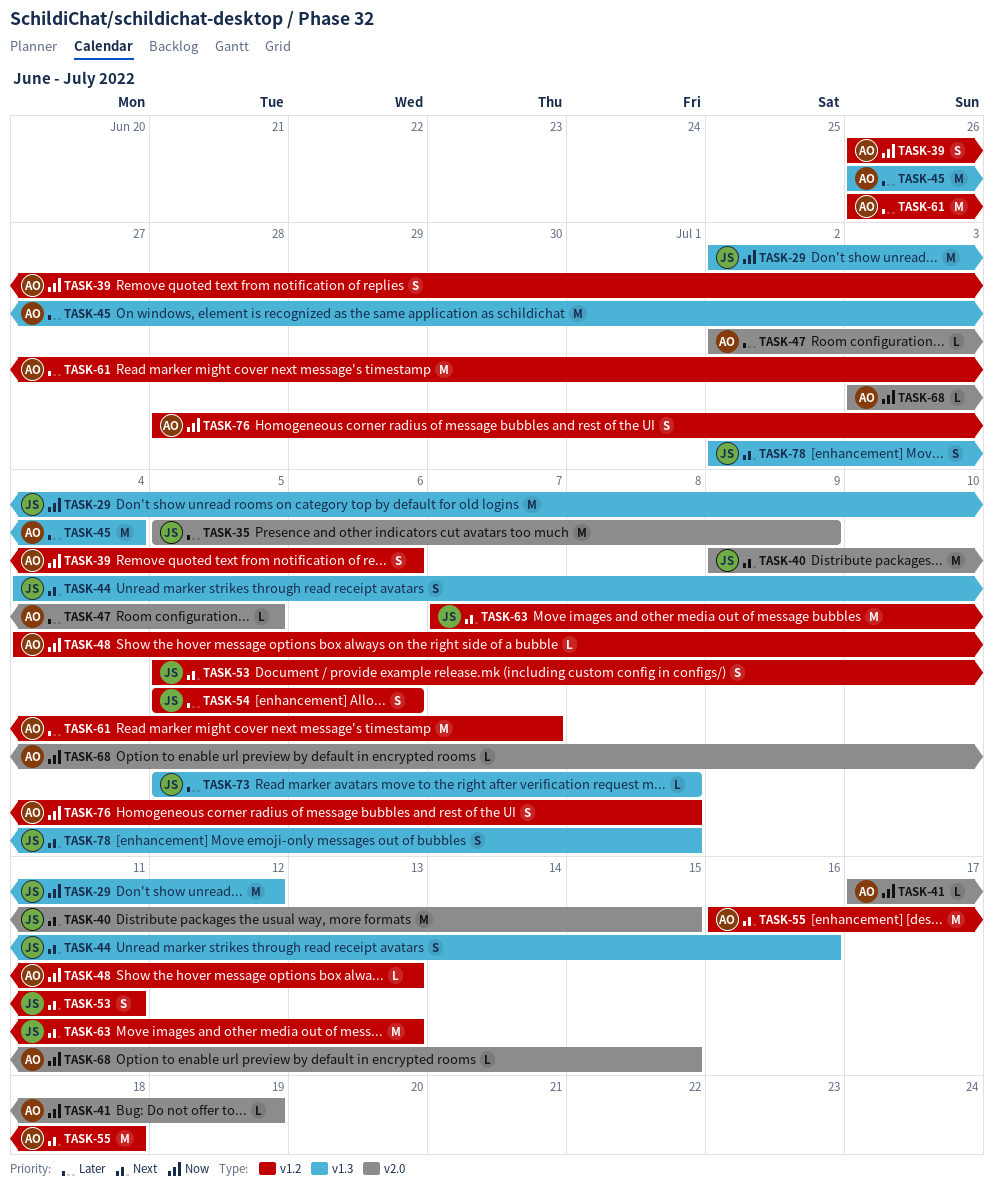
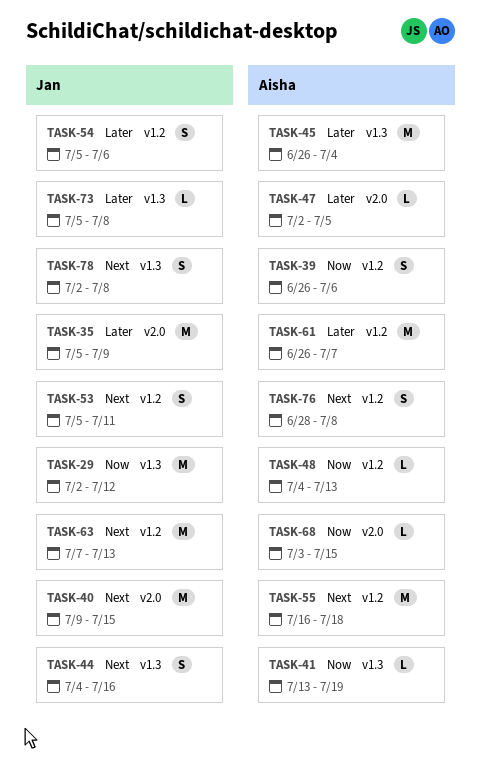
TASK-41, label: v2.0 -> v1.3
TASK-41, start: Jul 17 -> Jul 13
TASK-76, priority: Now -> Next

